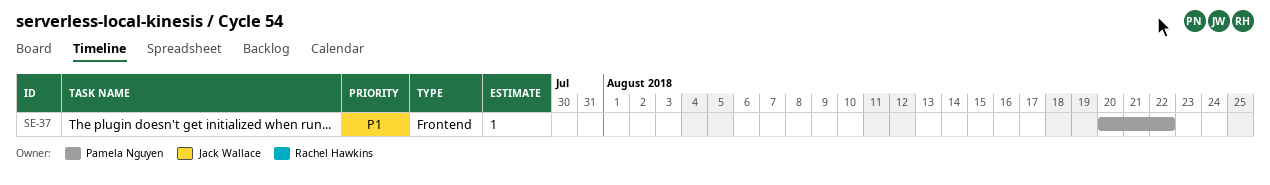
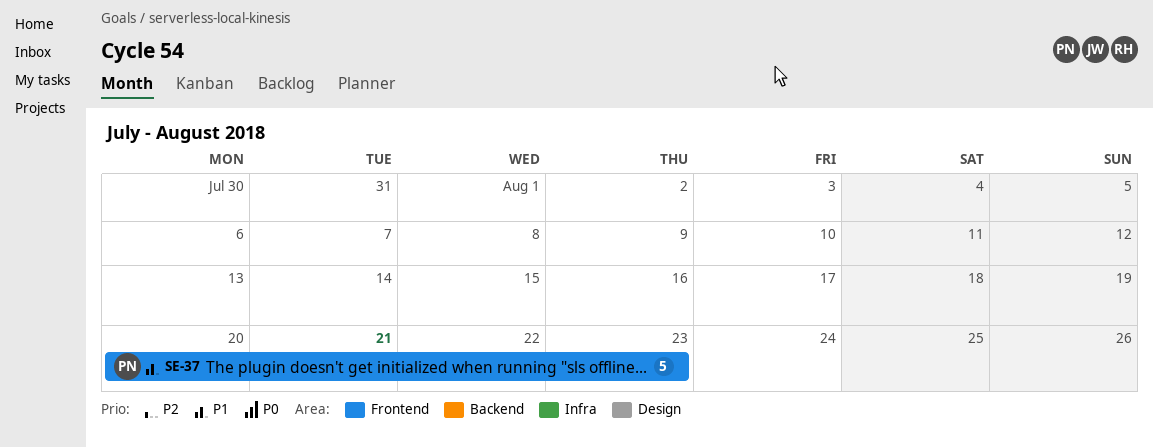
SE-37, estimate: 1 -> 5
SE-37, due: Aug 22 -> Aug 23

